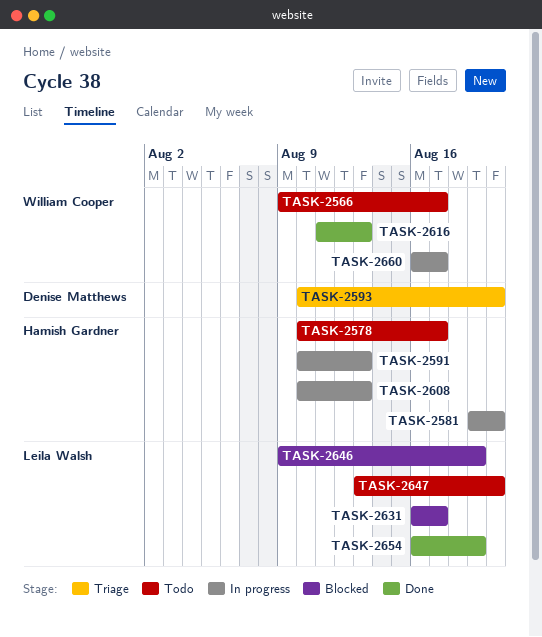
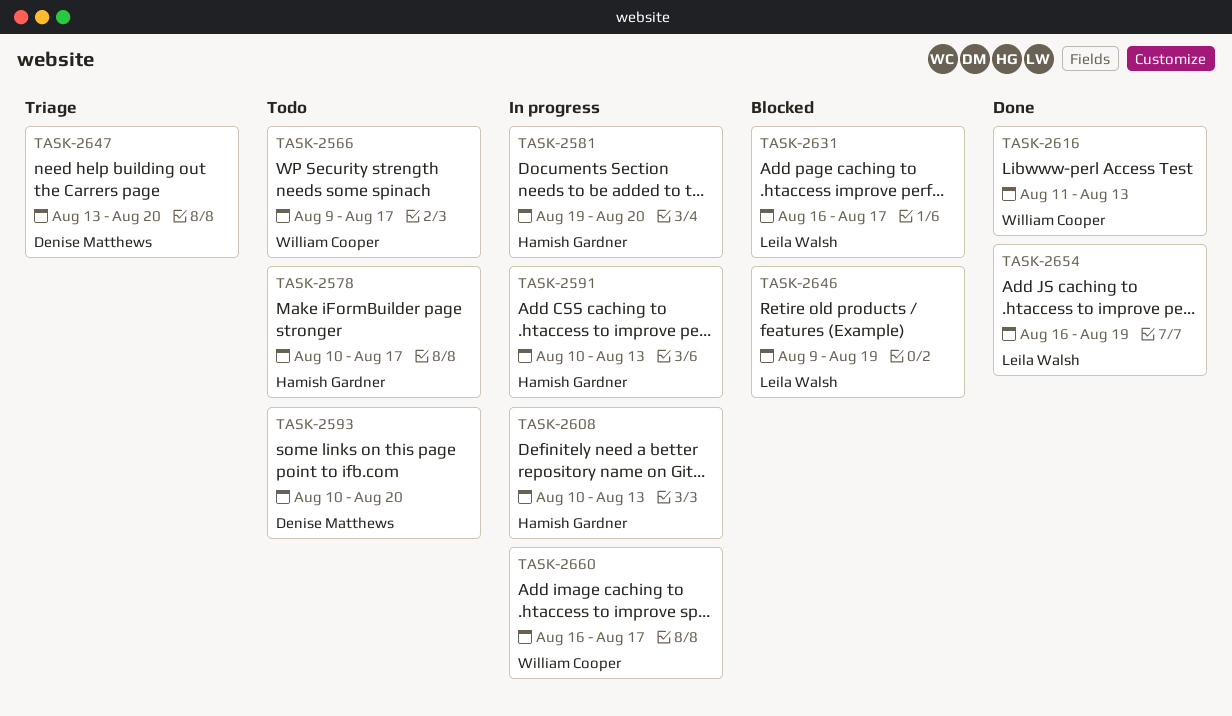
TASK-2593, status: Triage -> Todo
TASK-2647, status: Todo -> Triage
TASK-2647, owner: Leila Walsh -> Denise Matthews

